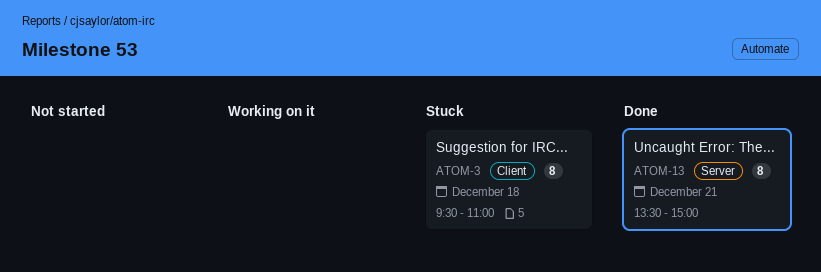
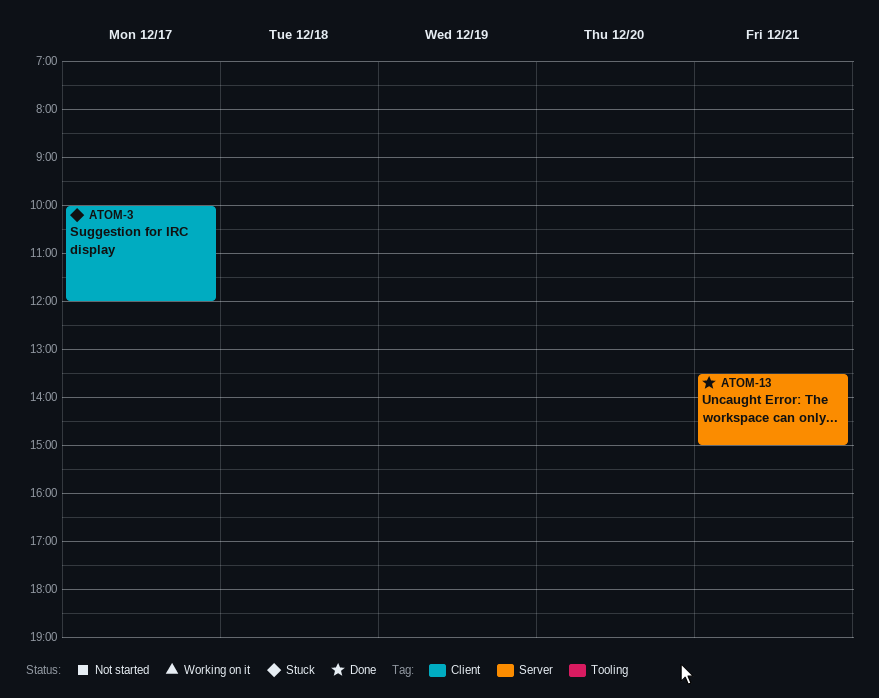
ATOM-3, day: Dec 18 -> Dec 17
ATOM-3, begins: 09:30 -> 10:00
ATOM-3, ends: 11:00 -> 12:00

